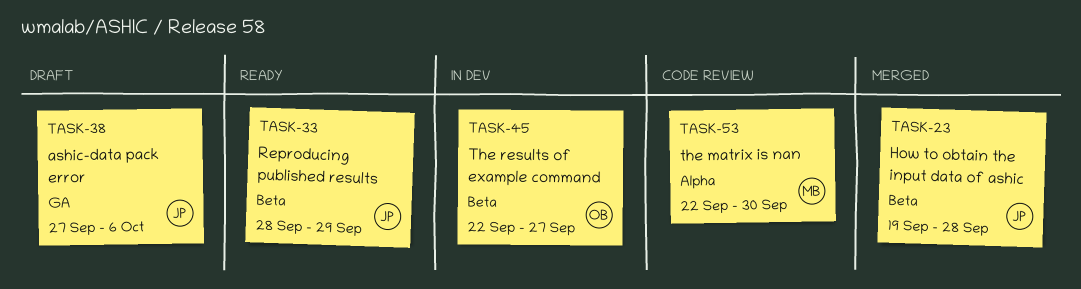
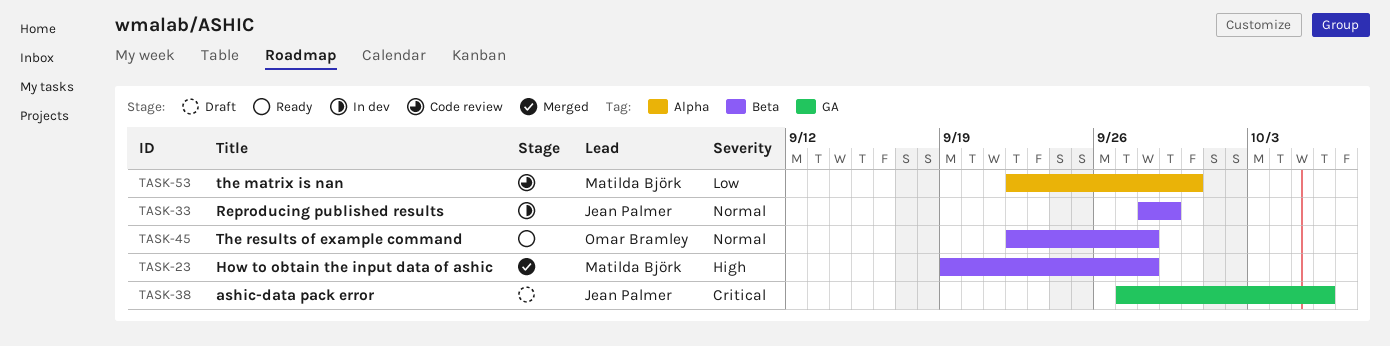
TASK-23, owner: Jean Palmer -> Matilda Björk
TASK-33, status: Ready -> In dev
TASK-45, status: In dev -> Ready
TASK-45, due: Sep 27 -> Sep 28

